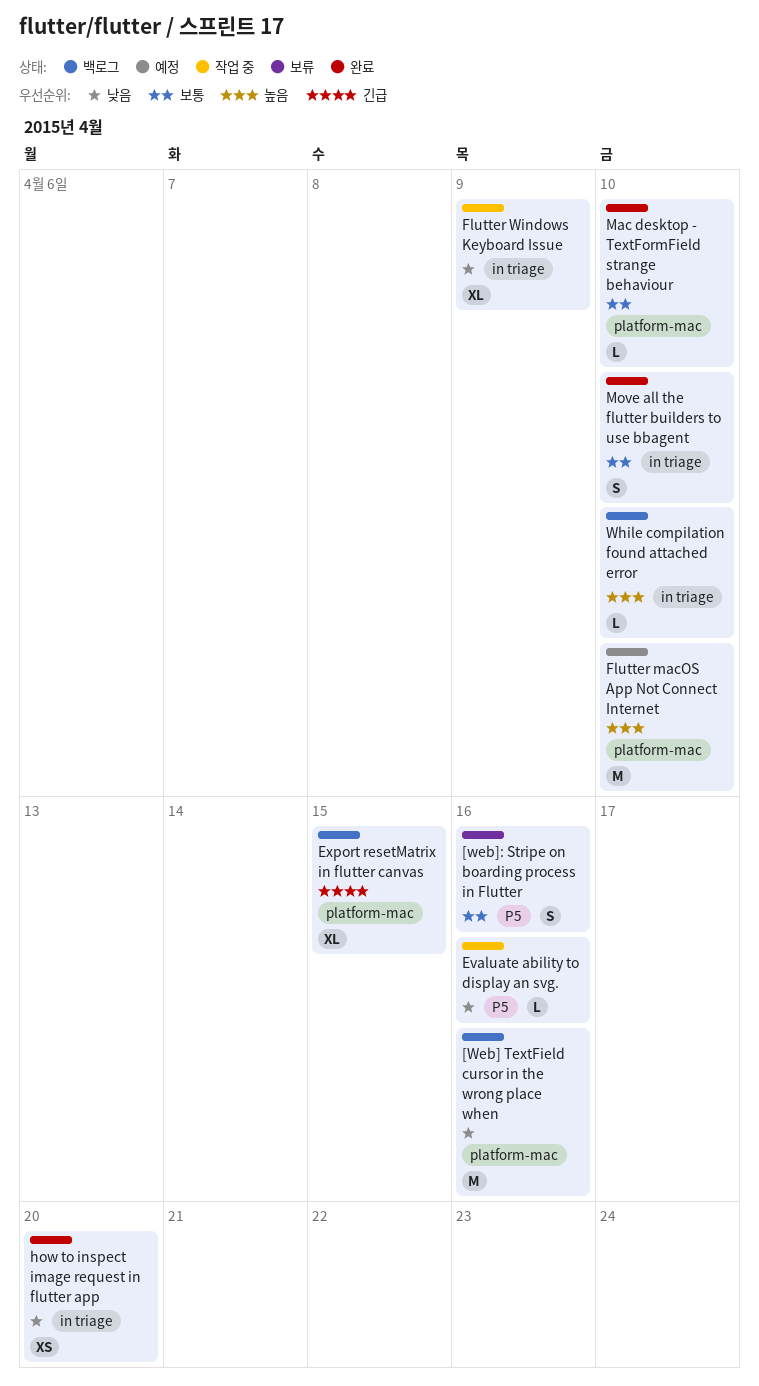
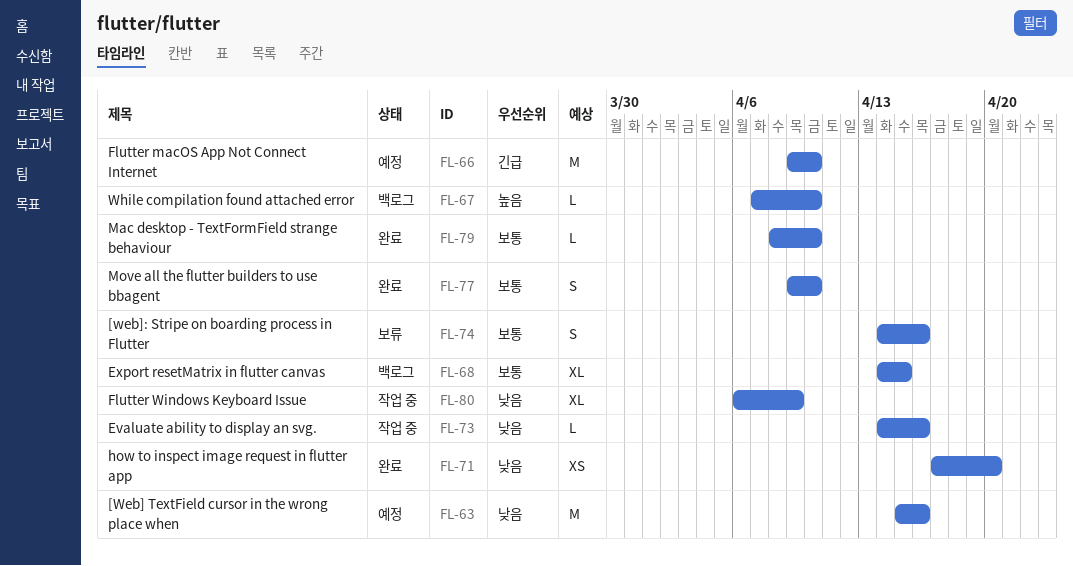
[Web] TextField cursor in the wrong place when, status: 백로그 -> 예정
Export resetMatrix in flutter canvas, priority: 긴급 -> 보통
Flutter macOS App Not Connect Internet, priority: 높음 -> 긴급

